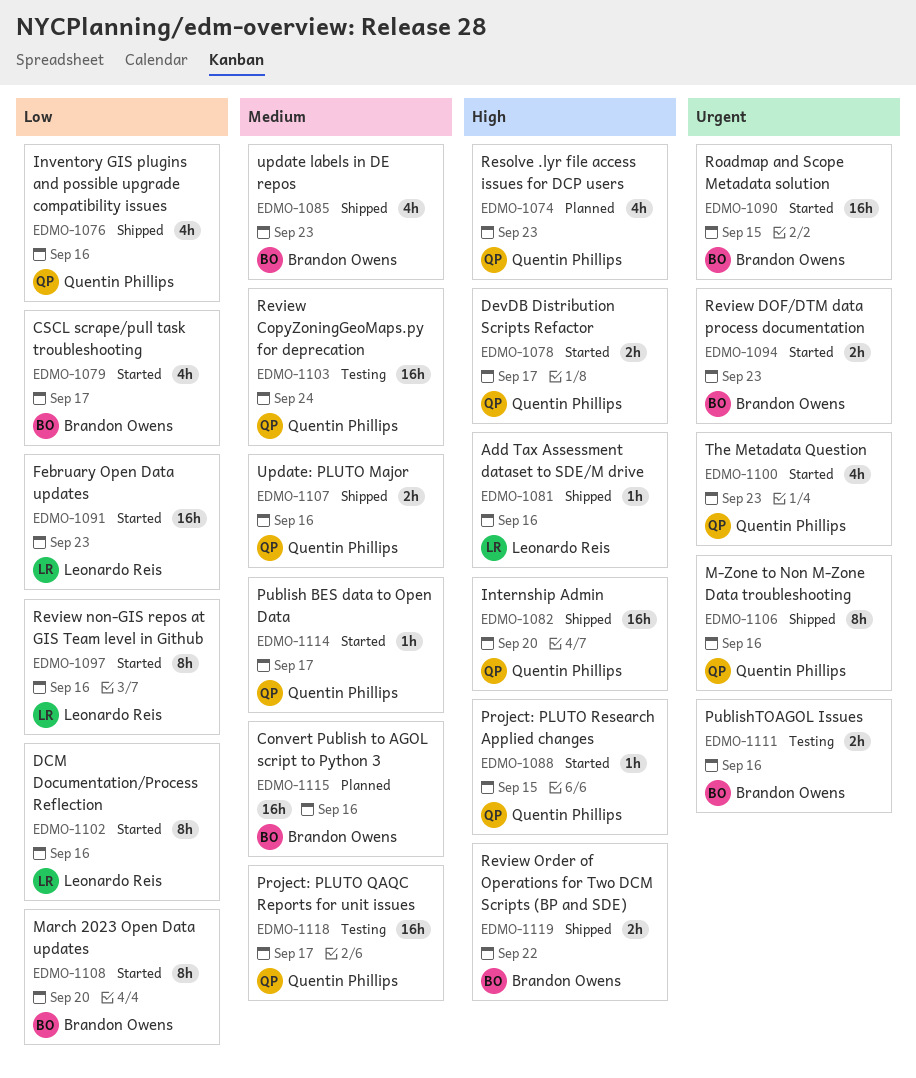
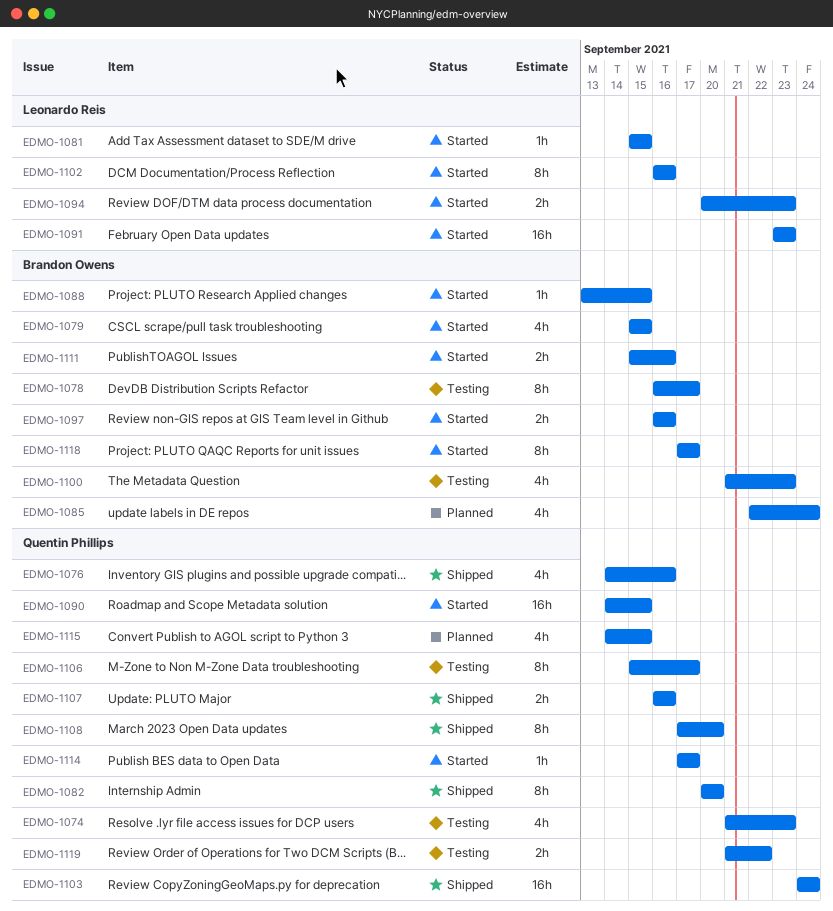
EDMO-1074, status: Planned -> Testing
EDMO-1078, status: Started -> Testing
EDMO-1078, owner: Quentin Phillips -> Brandon Owens
EDMO-1078, estimate: 2h -> 8h
EDMO-1079, due: Sep 17 -> Sep 15
EDMO-1081, status: Shipped -> Started
EDMO-1081, due: Sep 16 -> Sep 15
EDMO-1082, estimate: 16h -> 8h
EDMO-1085, status: Shipped -> Planned
EDMO-1085, due: Sep 23 -> Sep 24
EDMO-1088, owner: Quentin Phillips -> Brandon Owens
EDMO-1090, owner: Brandon Owens -> Quentin Phillips
EDMO-1094, owner: Brandon Owens -> Leonardo Reis
EDMO-1097, owner: Leonardo Reis -> Brandon Owens
EDMO-1097, estimate: 8h -> 2h
EDMO-1100, status: Started -> Testing
EDMO-1100, owner: Quentin Phillips -> Brandon Owens
EDMO-1103, status: Testing -> Shipped
EDMO-1106, status: Shipped -> Testing
EDMO-1106, due: Sep 16 -> Sep 17
EDMO-1108, status: Started -> Shipped
EDMO-1108, owner: Brandon Owens -> Quentin Phillips
EDMO-1111, status: Testing -> Started
EDMO-1115, owner: Brandon Owens -> Quentin Phillips
EDMO-1115, estimate: 16h -> 4h
EDMO-1115, due: Sep 16 -> Sep 15
EDMO-1118, status: Testing -> Started
EDMO-1118, owner: Quentin Phillips -> Brandon Owens
EDMO-1118, estimate: 16h -> 8h
EDMO-1119, status: Shipped -> Testing
EDMO-1119, owner: Brandon Owens -> Quentin Phillips

